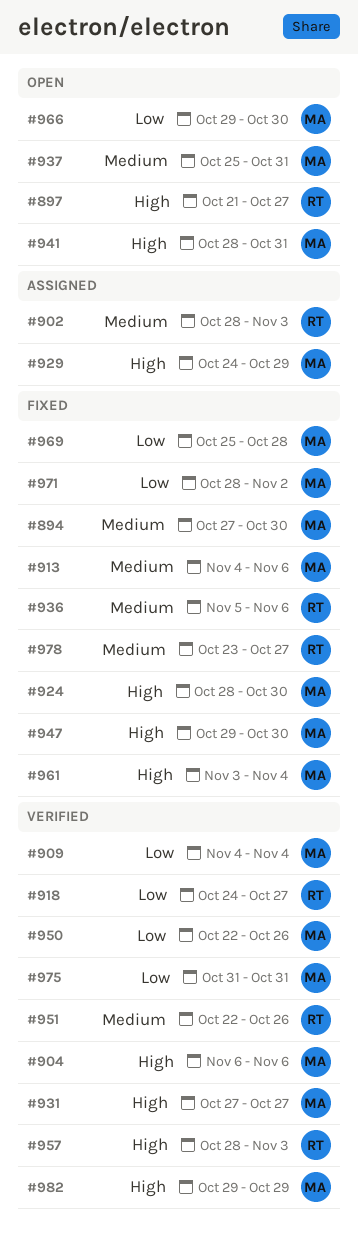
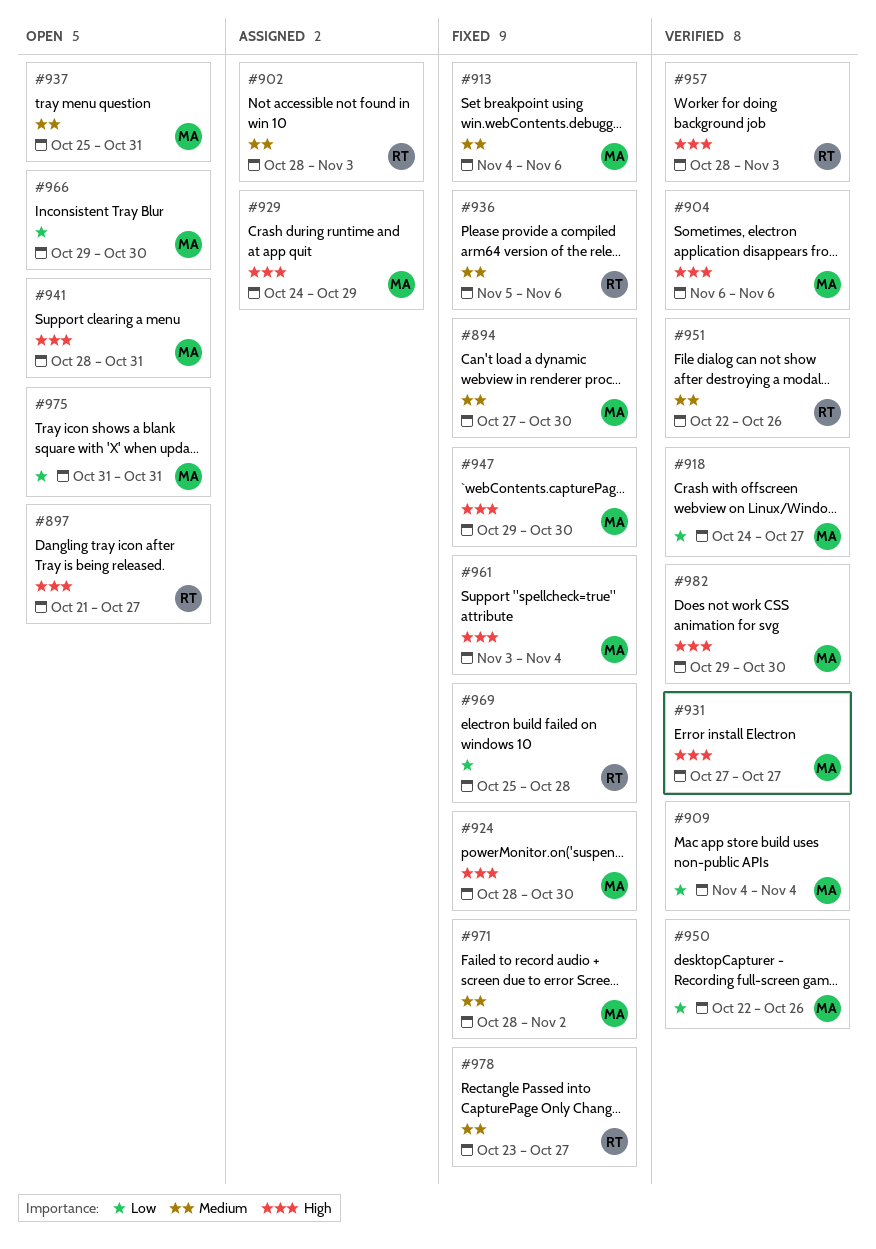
#918, owner: RT -> MA
#969, owner: MA -> RT
#971, priority: Low -> Medium
#975, status: Verified -> Open
#982, due: Oct 29 -> Oct 30

